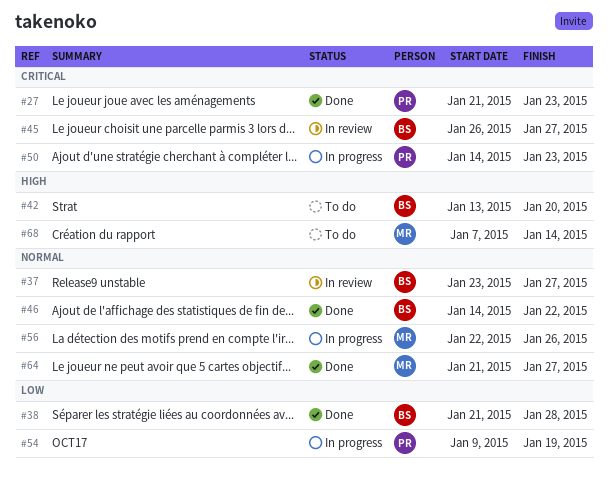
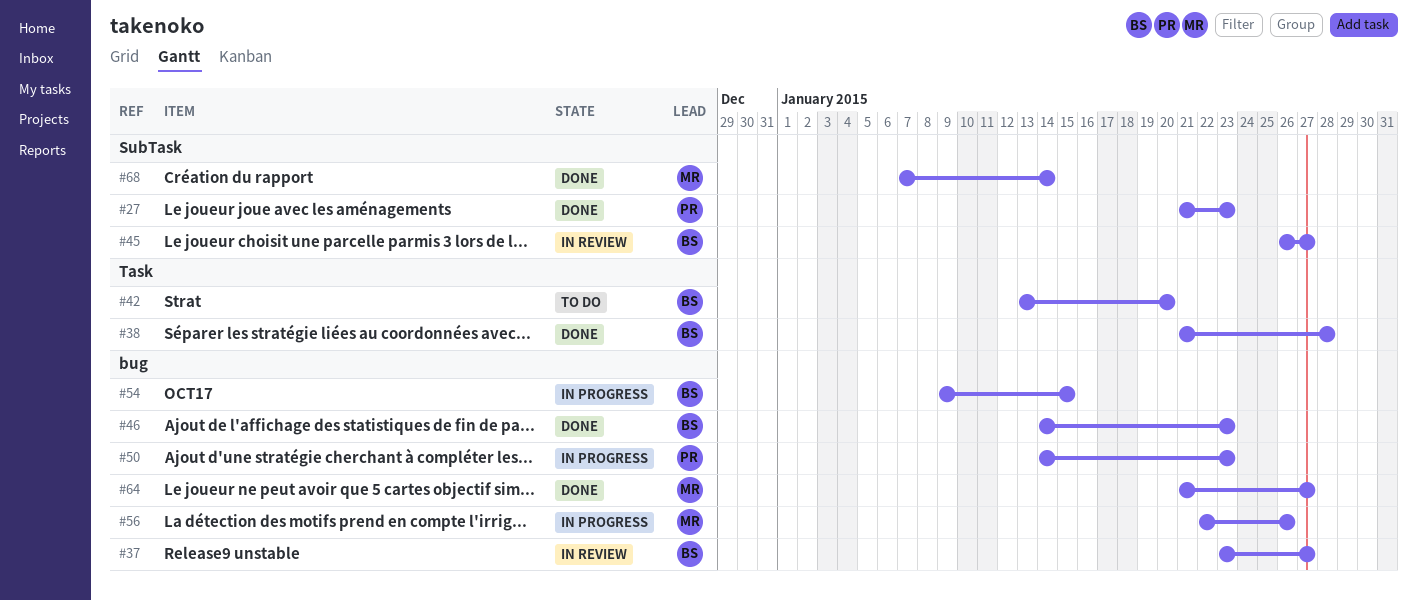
#46, due: Jan 22 -> Jan 23
#54, owner: PR -> BS
#54, due: Jan 19 -> Jan 15
#68, status: To do -> Done

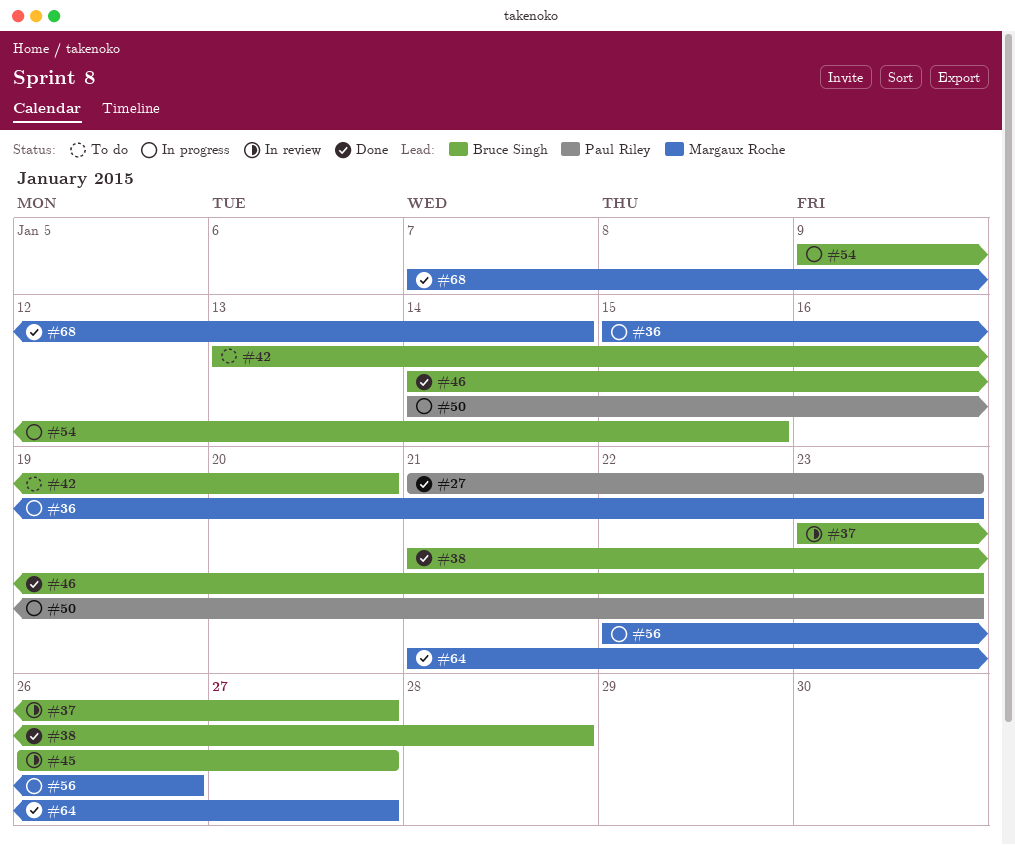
#36: none -> present

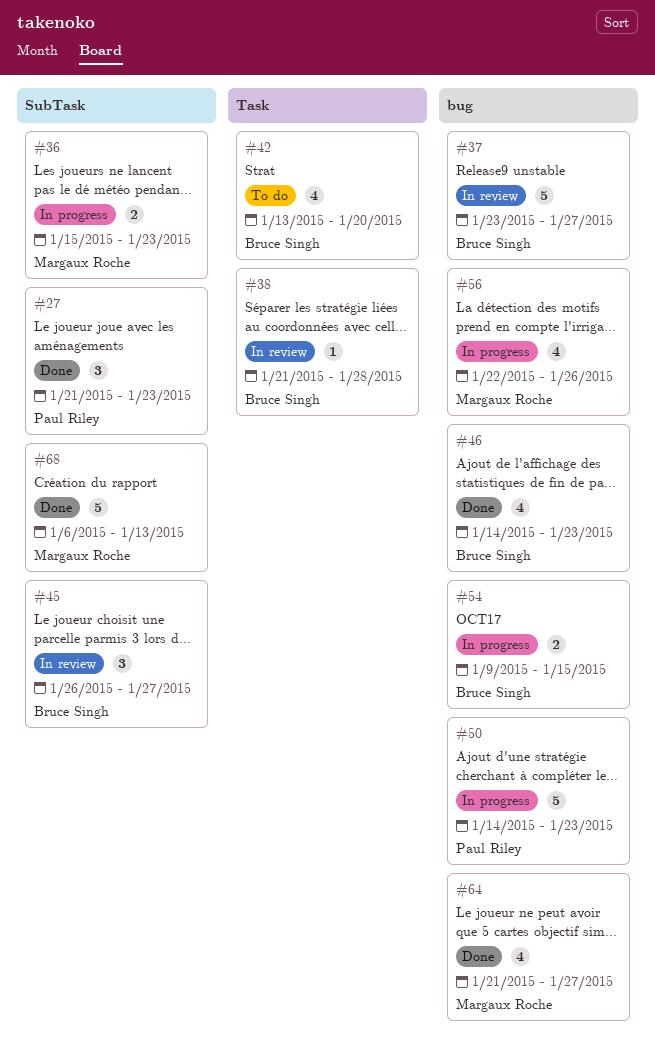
#38, status: Done -> In review
#68, start: Jan 7 -> Jan 6
#68, due: Jan 14 -> Jan 13

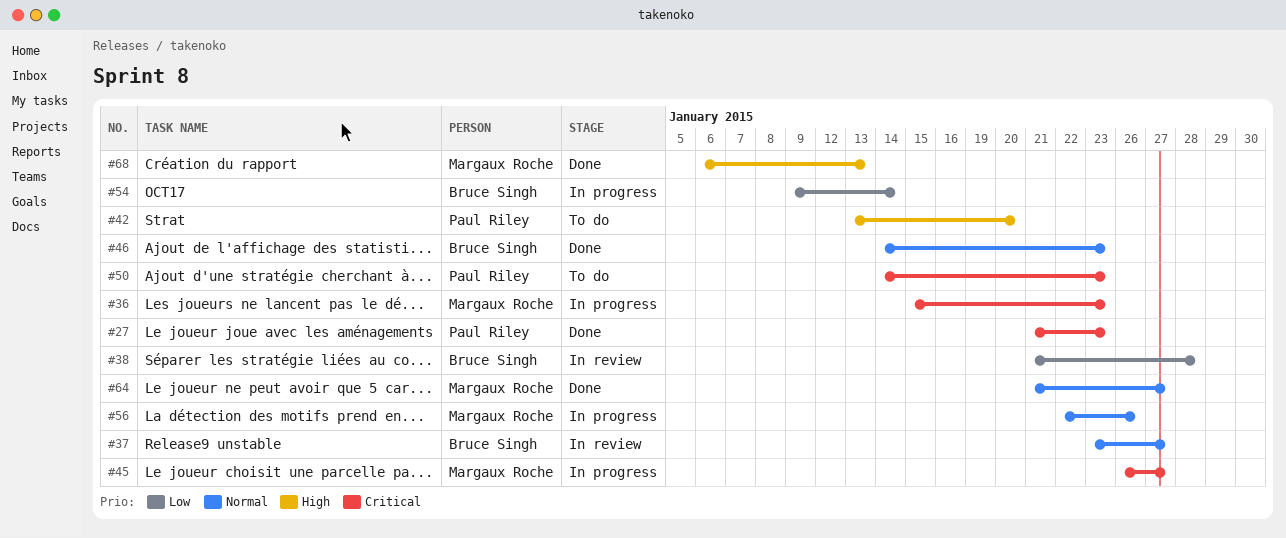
#42, owner: Bruce Singh -> Paul Riley
#45, status: In review -> In progress
#45, owner: Bruce Singh -> Margaux Roche
#50, status: In progress -> To do
#54, due: Jan 15 -> Jan 14

